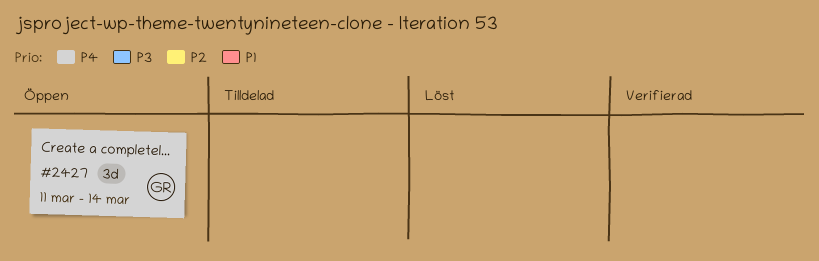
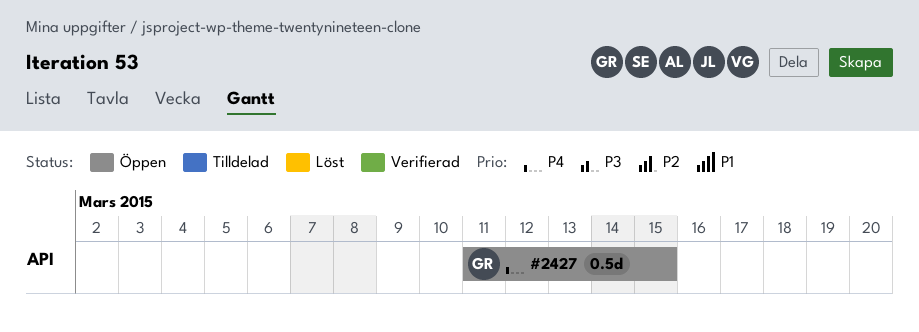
#2427, estimate: 3d -> 0.5d
#2427, due: Mar 14 -> Mar 15

